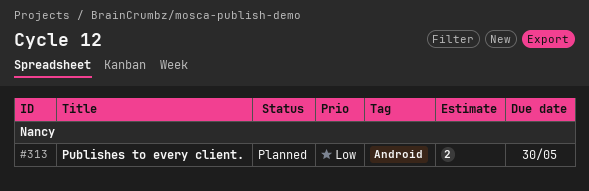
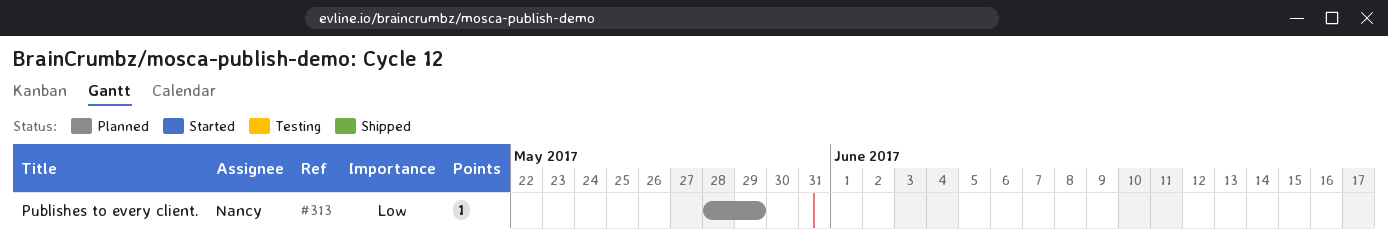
#313, estimate: 2 -> 1
#313, due: May 30 -> May 29

